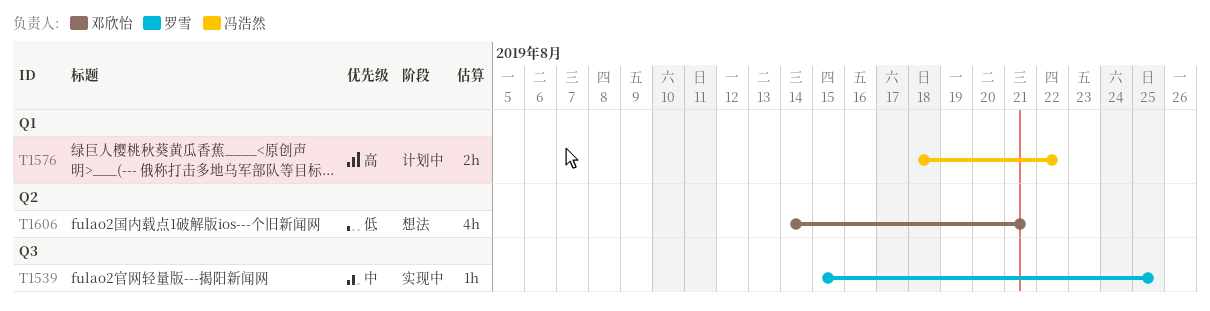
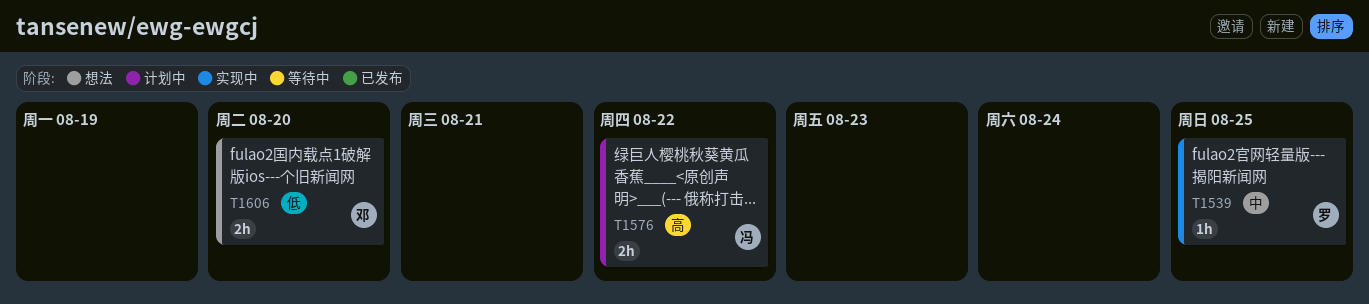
T1606, estimate: 4h -> 2h
T1606, due: Aug 21 -> Aug 20

